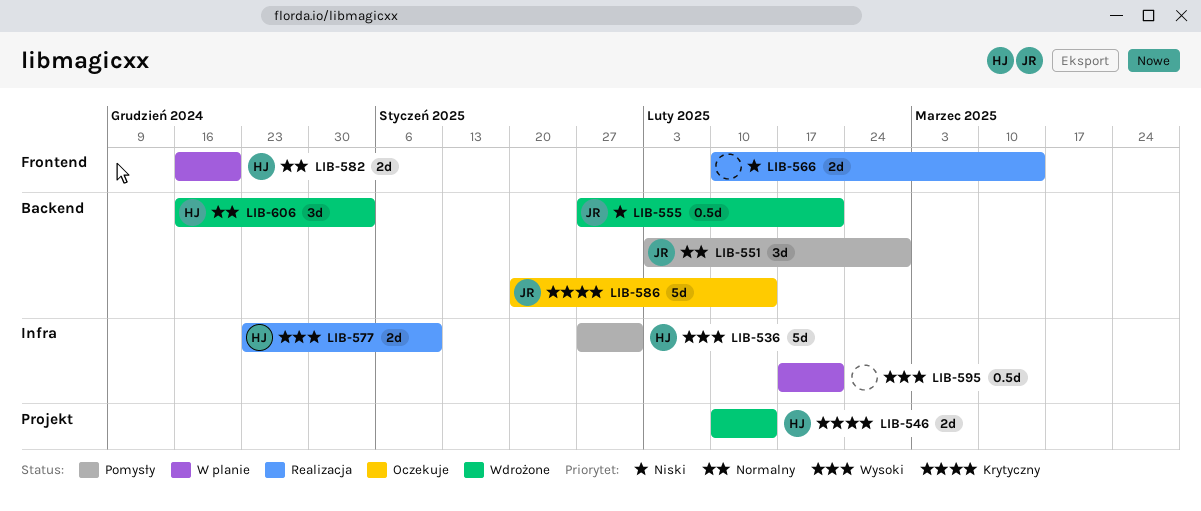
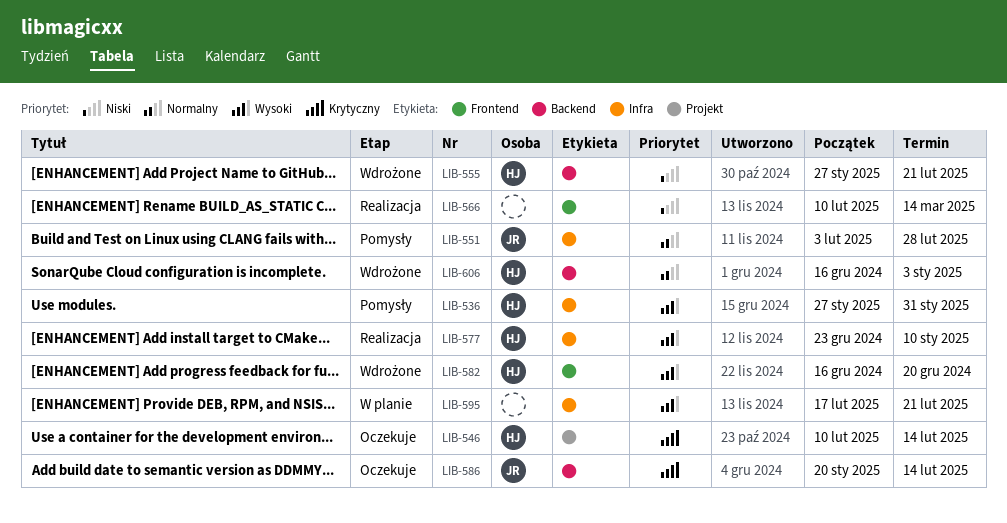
LIB-546, status: Wdrożone -> Oczekuje
LIB-551, label: Backend -> Infra
LIB-555, owner: JR -> HJ
LIB-582, status: W planie -> Wdrożone
LIB-582, priority: Normalny -> Wysoki

